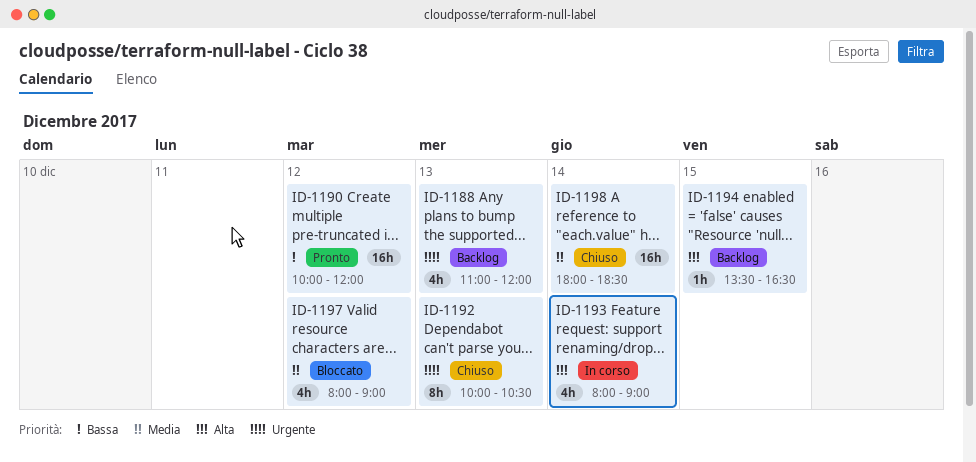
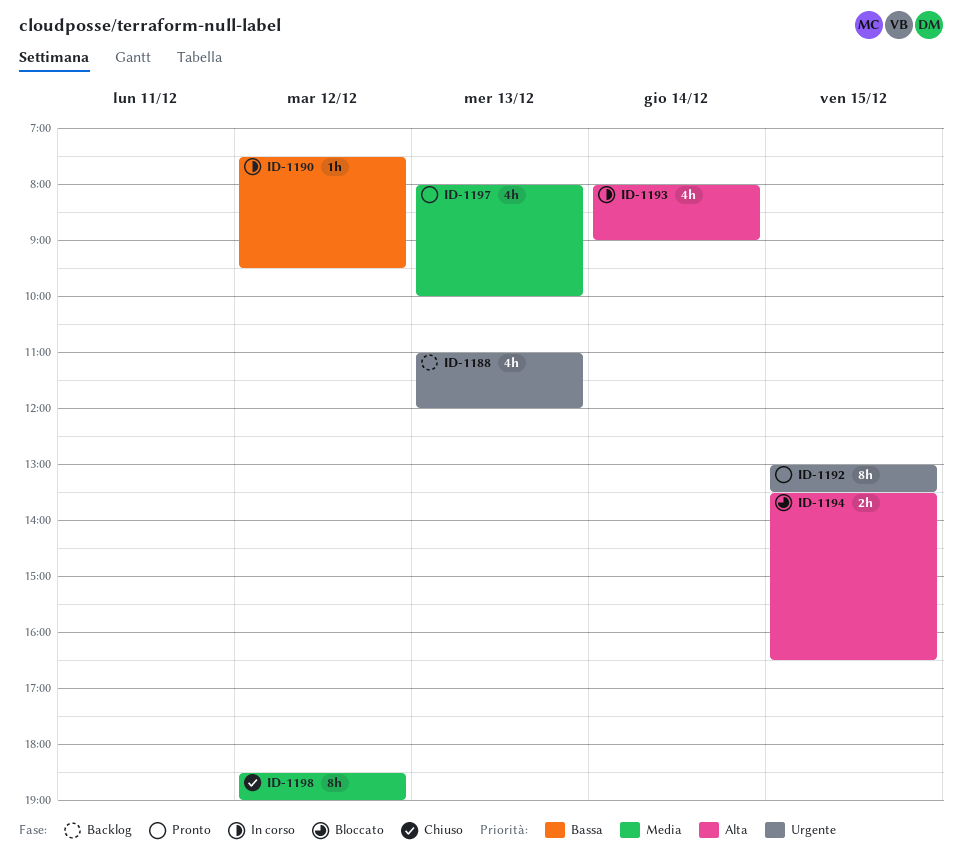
ID-1190, status: Pronto -> In corso
ID-1190, estimate: 16h -> 1h
ID-1190, begins: 10:00 -> 07:30
ID-1190, ends: 12:00 -> 09:30
ID-1192, status: Chiuso -> Pronto
ID-1192, day: Dec 13 -> Dec 15
ID-1192, begins: 10:00 -> 13:00
ID-1192, ends: 10:30 -> 13:30
ID-1194, status: Backlog -> Bloccato
ID-1194, estimate: 1h -> 2h
ID-1197, status: Bloccato -> Pronto
ID-1197, day: Dec 12 -> Dec 13
ID-1197, ends: 09:00 -> 10:00
ID-1198, estimate: 16h -> 8h
ID-1198, day: Dec 14 -> Dec 12
ID-1198, begins: 18:00 -> 18:30
ID-1198, ends: 18:30 -> 19:00

